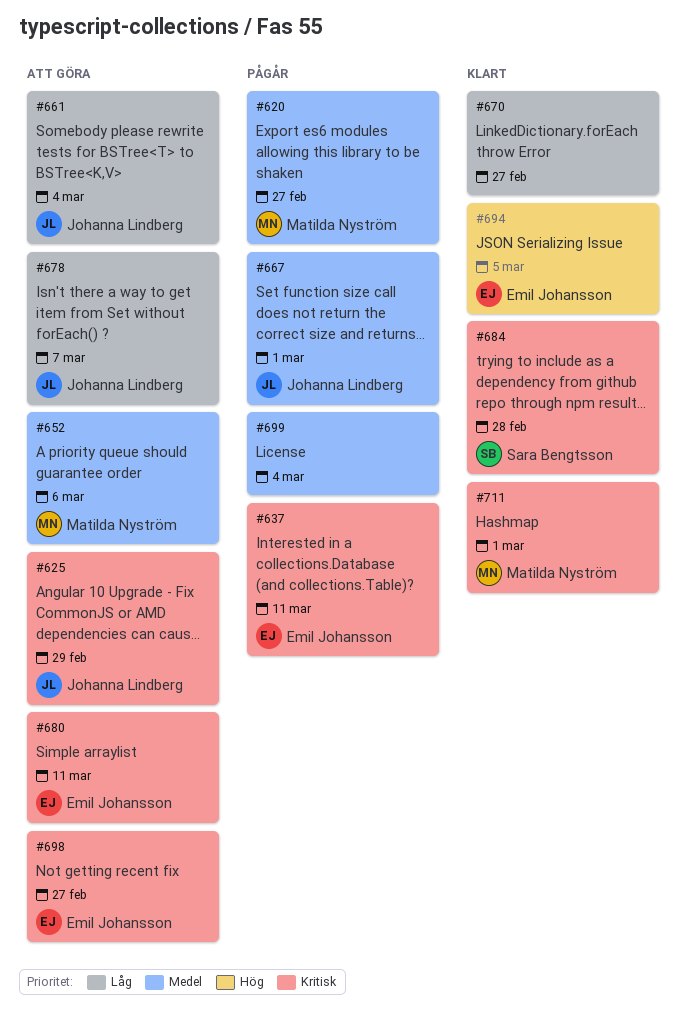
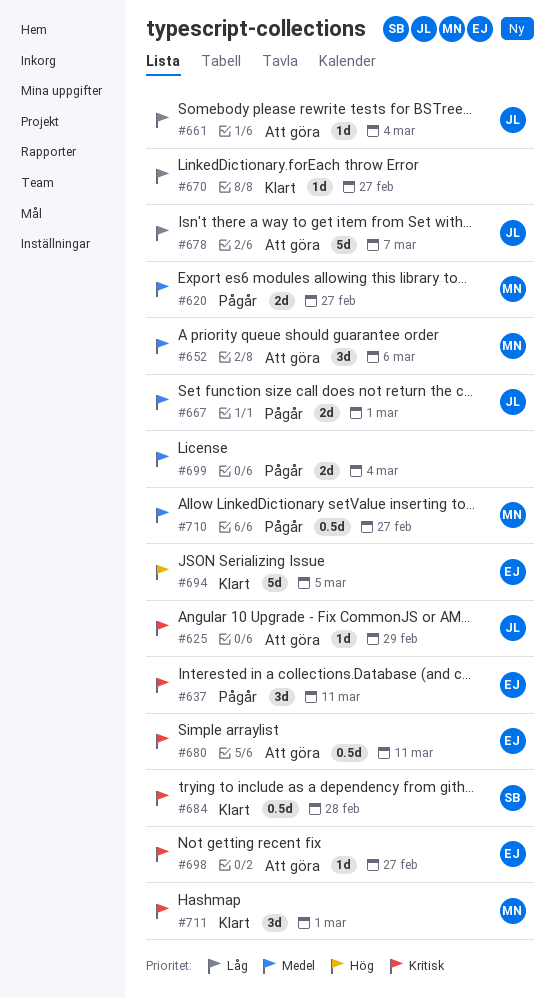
#710: none -> present

